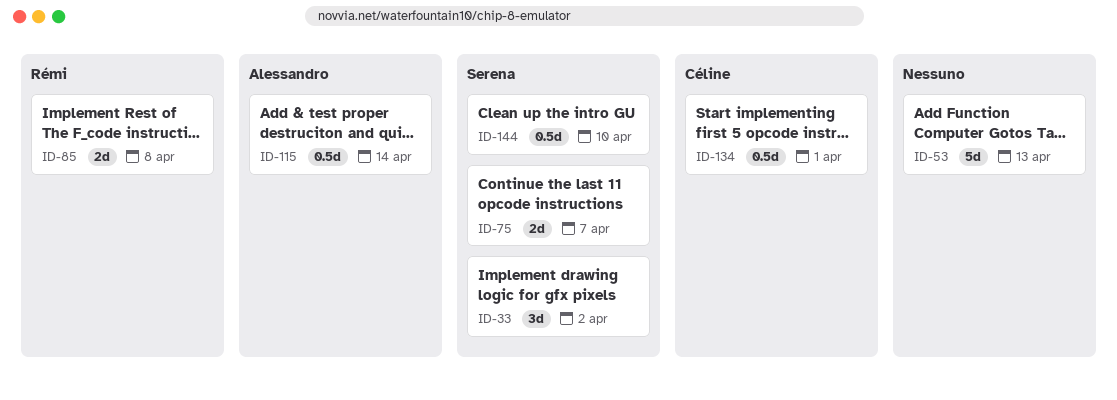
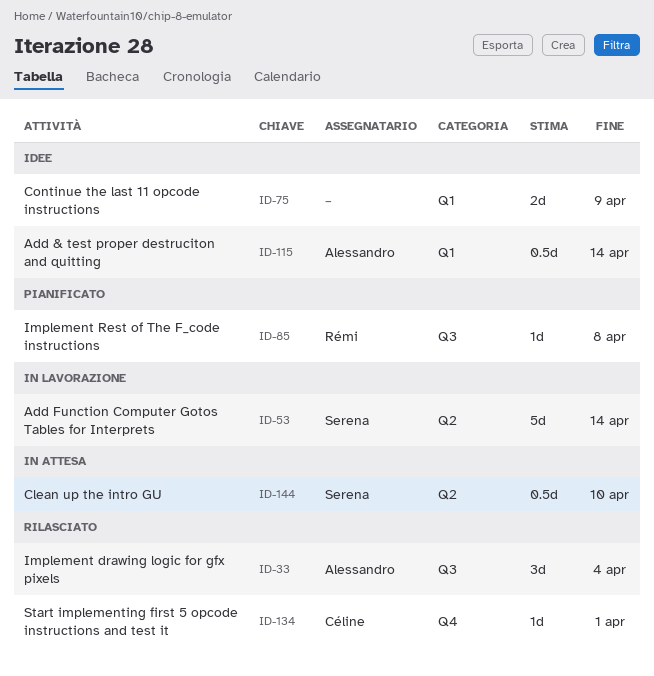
ID-33, owner: Serena -> Alessandro
ID-33, due: Apr 2 -> Apr 4
ID-53, owner: none -> Serena
ID-53, due: Apr 13 -> Apr 14
ID-75, owner: Serena -> none
ID-75, due: Apr 7 -> Apr 9
ID-85, estimate: 2d -> 1d
ID-134, estimate: 0.5d -> 1d

